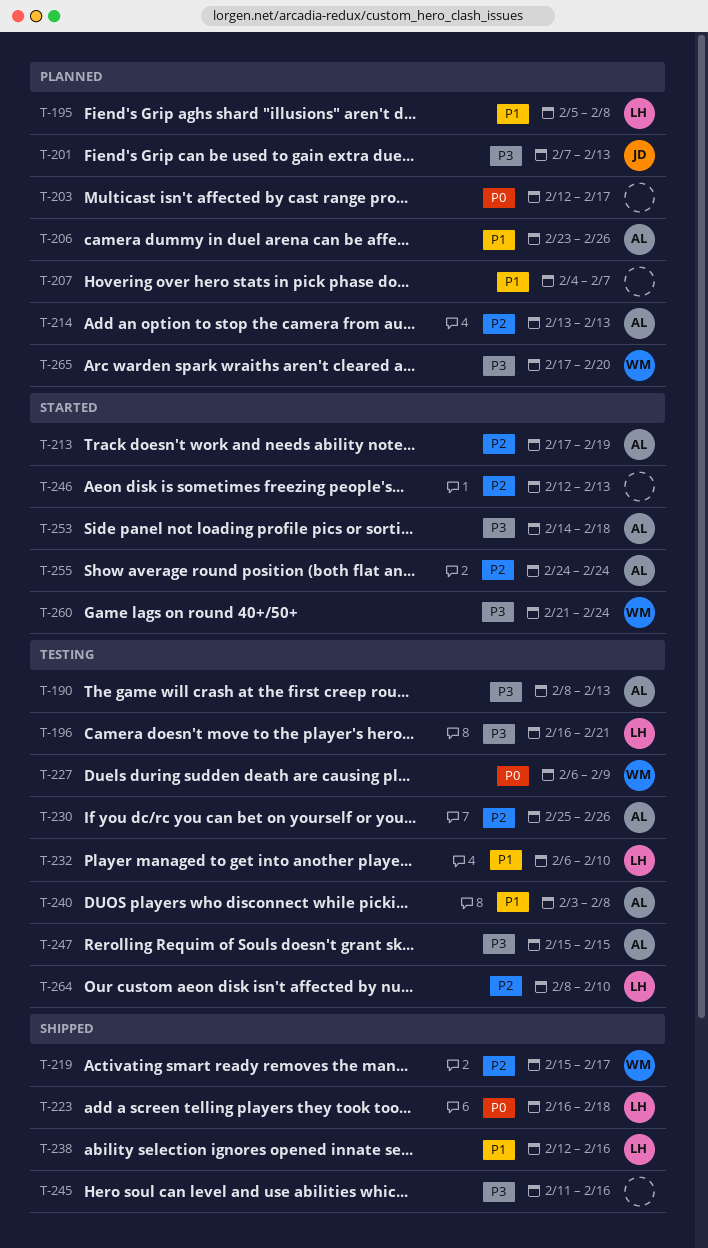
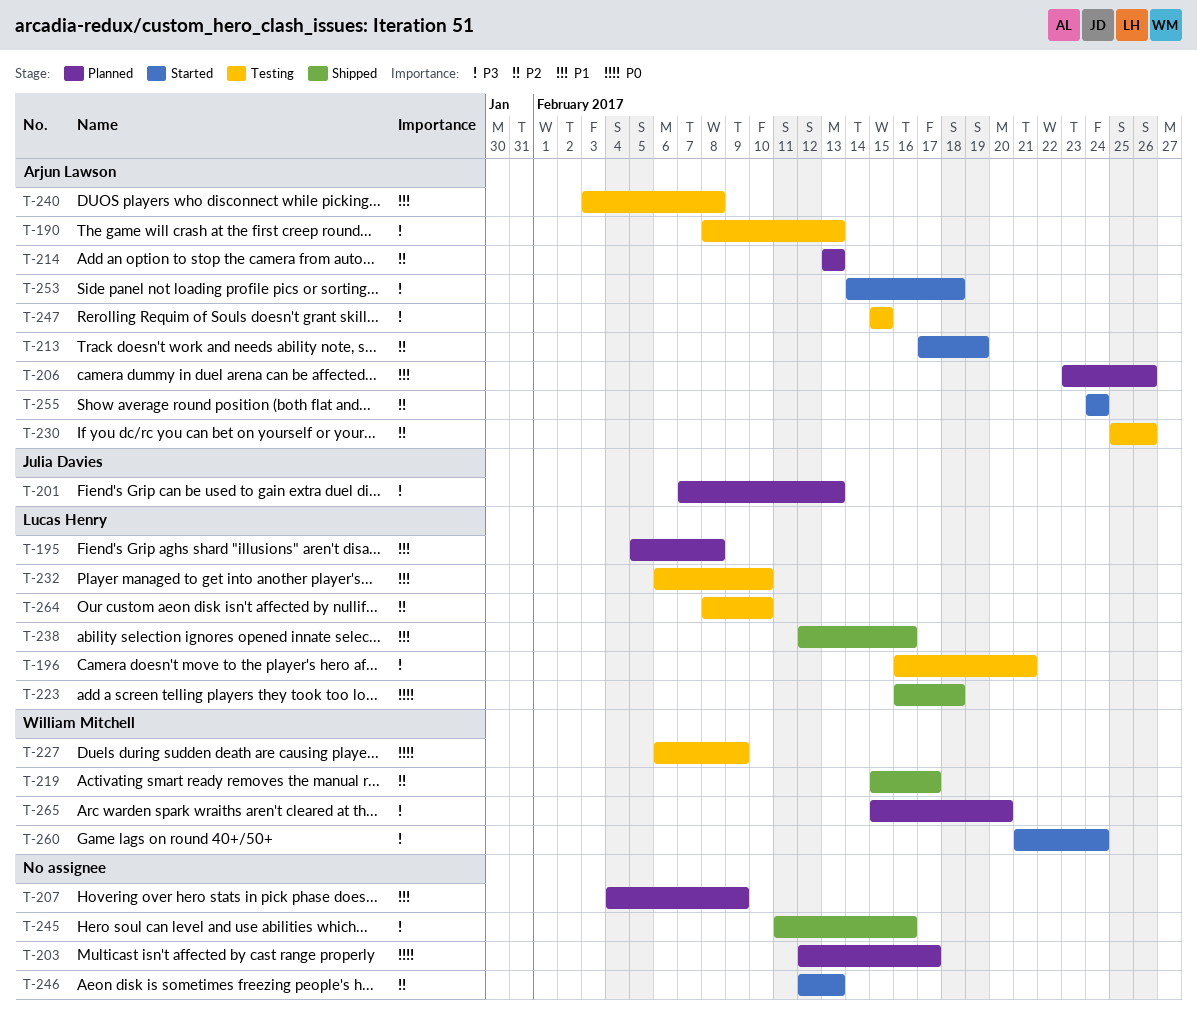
T-207, due: Feb 7 -> Feb 9
T-265, start: Feb 17 -> Feb 15

